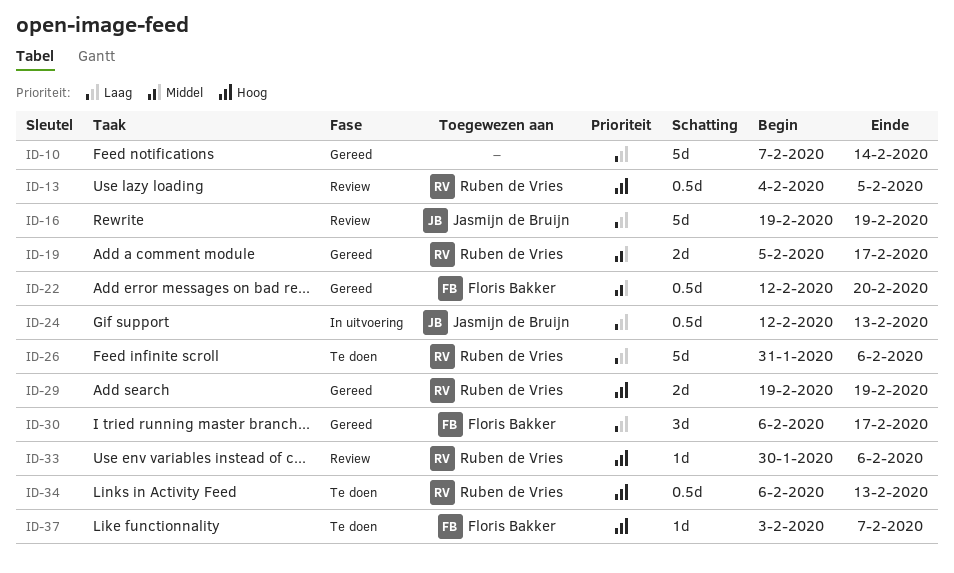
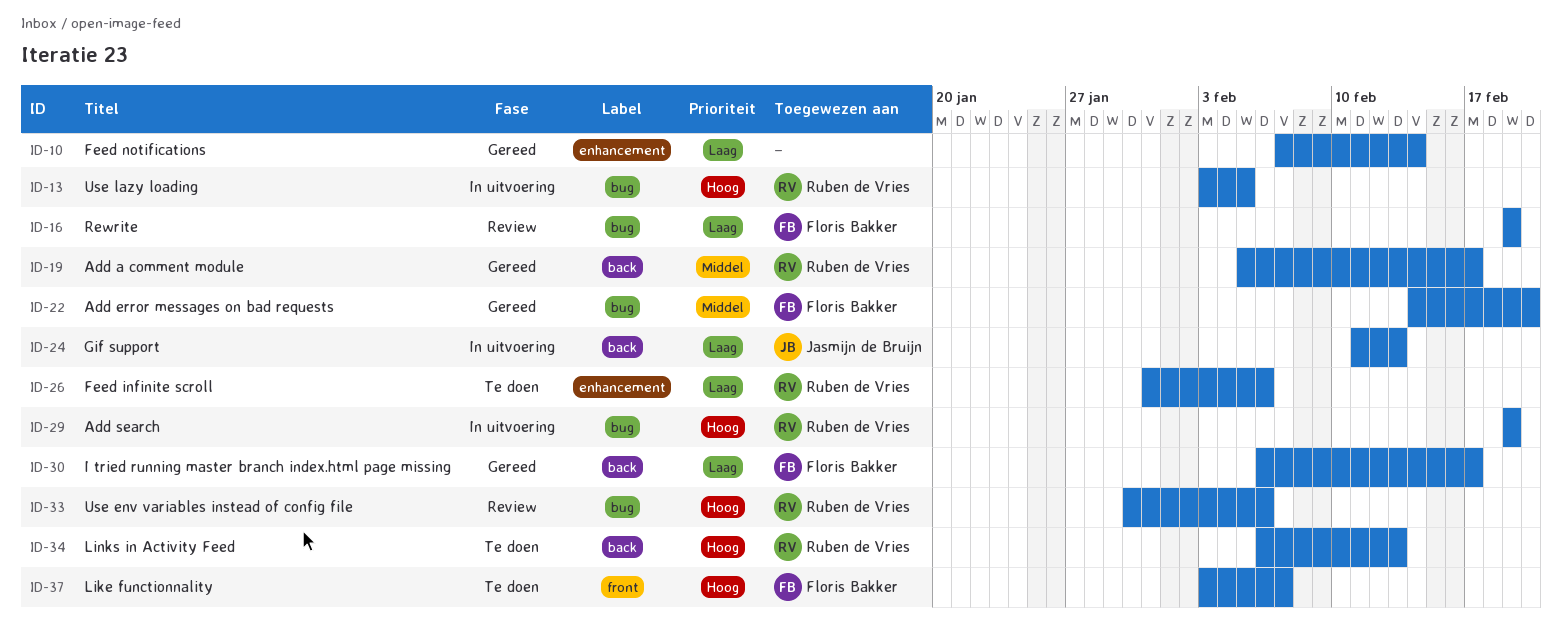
ID-13, status: Review -> In uitvoering
ID-13, start: Feb 4 -> Feb 3
ID-16, owner: Jasmijn de Bruijn -> Floris Bakker
ID-22, start: Feb 12 -> Feb 14
ID-24, start: Feb 12 -> Feb 11
ID-29, status: Gereed -> In uitvoering

